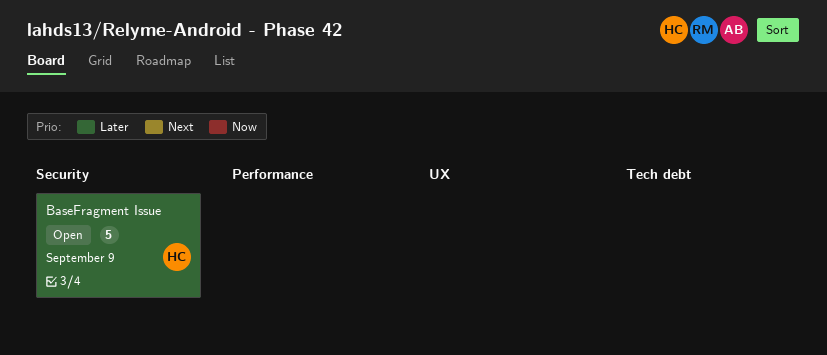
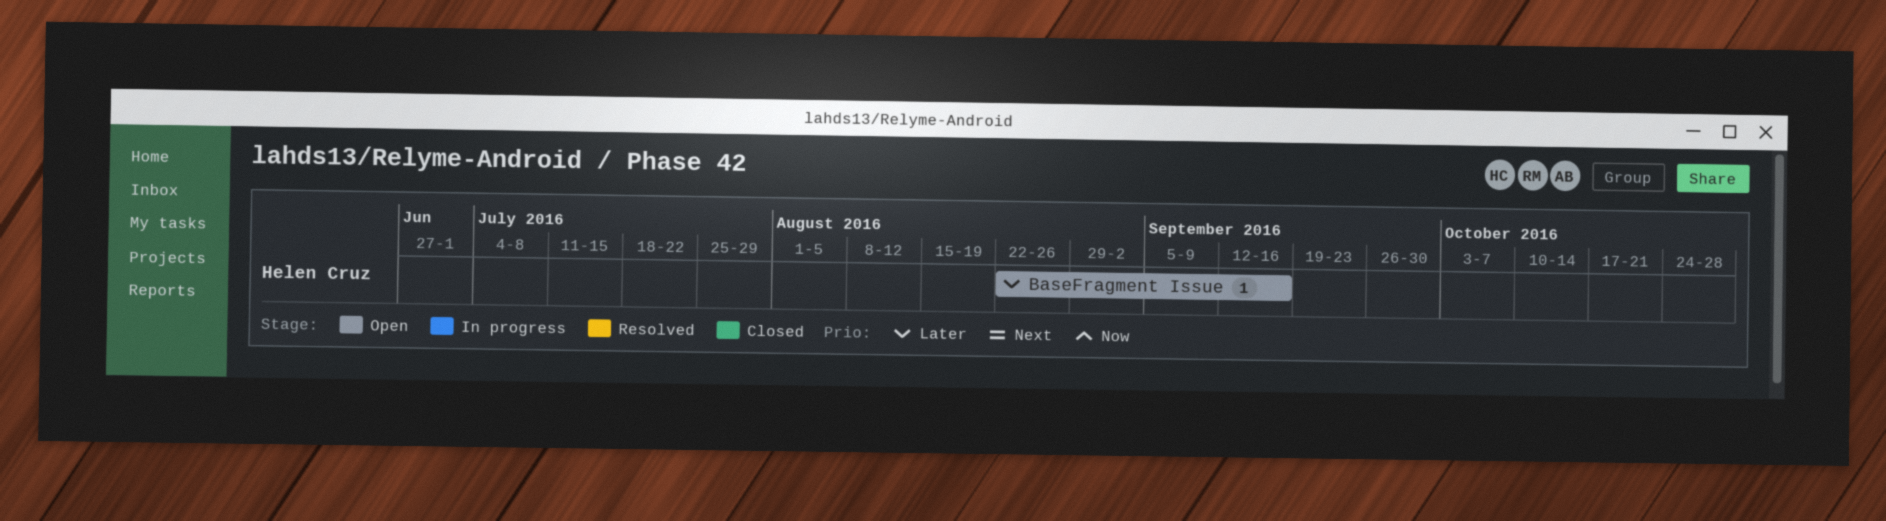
BaseFragment Issue, estimate: 5 -> 1
BaseFragment Issue, due: Sep 9 -> Sep 16

